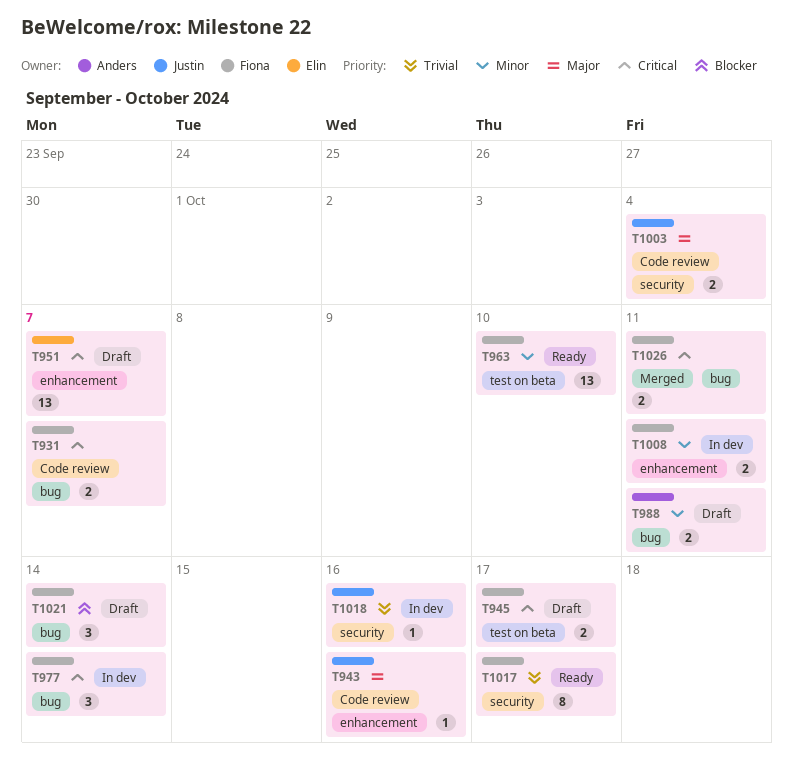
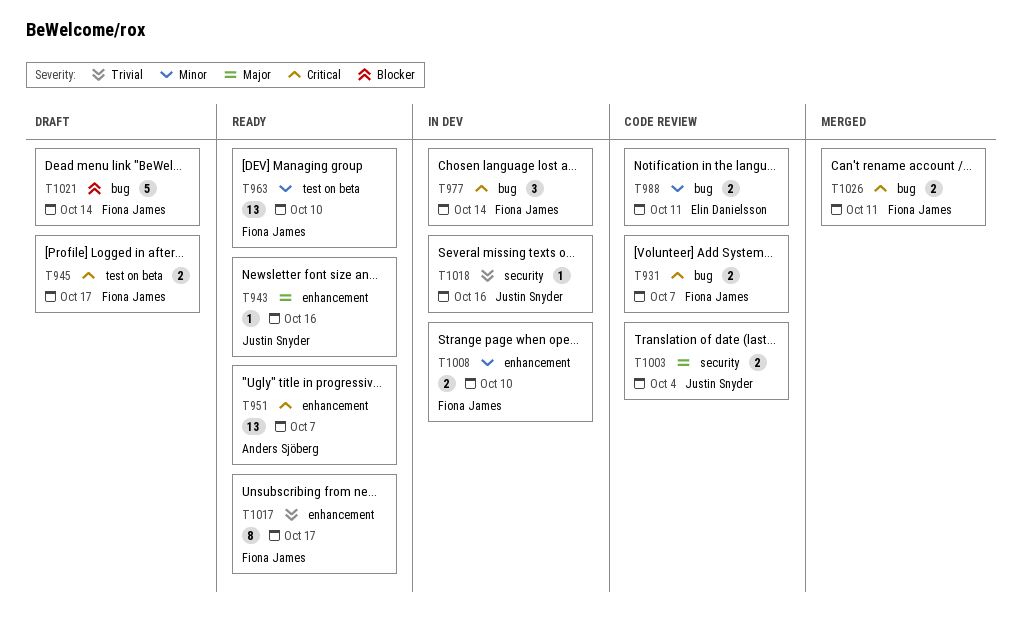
T943, status: Code review -> Ready
T951, status: Draft -> Ready
T951, owner: Elin Danielsson -> Anders Sjöberg
T988, status: Draft -> Code review
T988, owner: Anders Sjöberg -> Elin Danielsson
T1008, due: Oct 11 -> Oct 10
T1017, label: security -> enhancement
T1021, estimate: 3 -> 5

